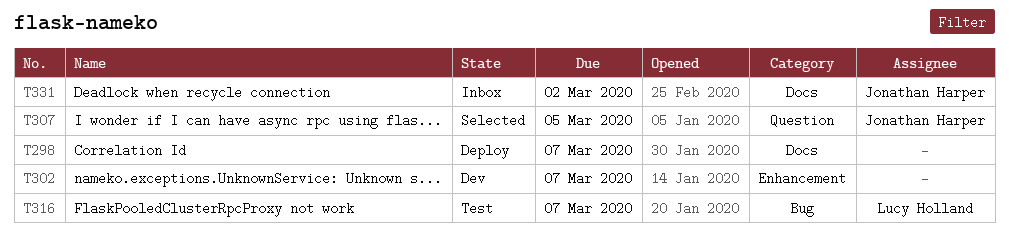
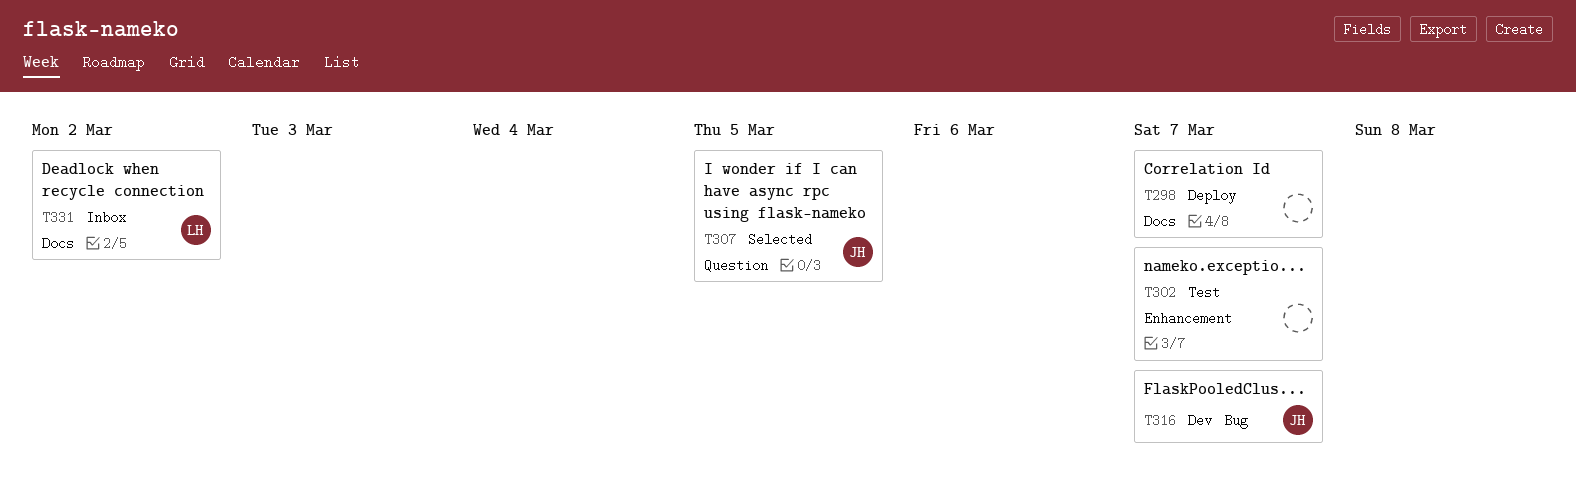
T302, status: Dev -> Test
T316, status: Test -> Dev
T316, owner: Lucy Holland -> Jonathan Harper
T331, owner: Jonathan Harper -> Lucy Holland

